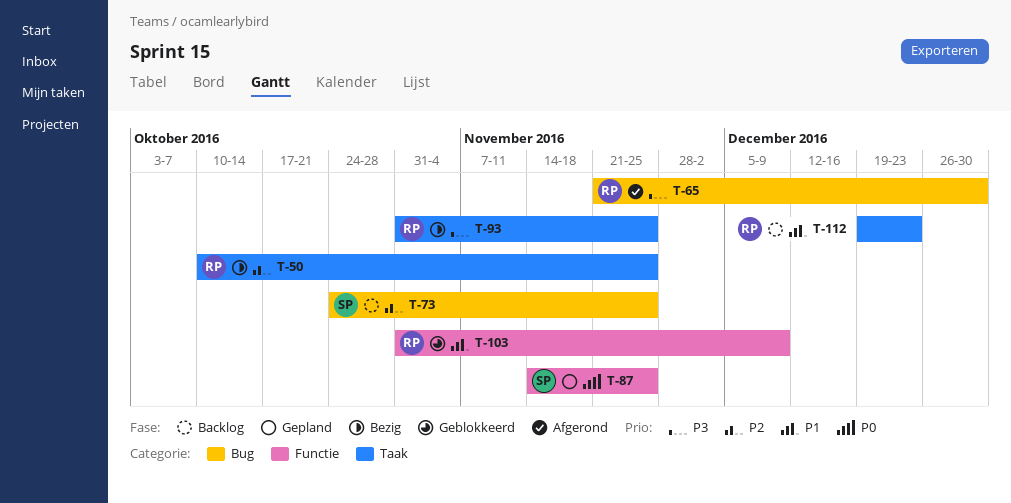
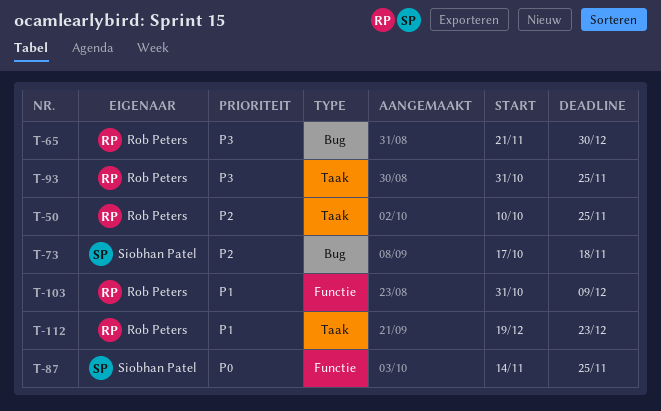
T-73, start: Oct 24 -> Oct 17
T-73, due: Nov 25 -> Nov 18

